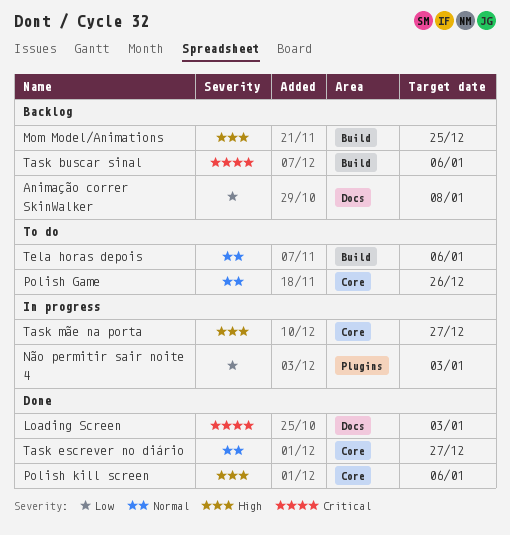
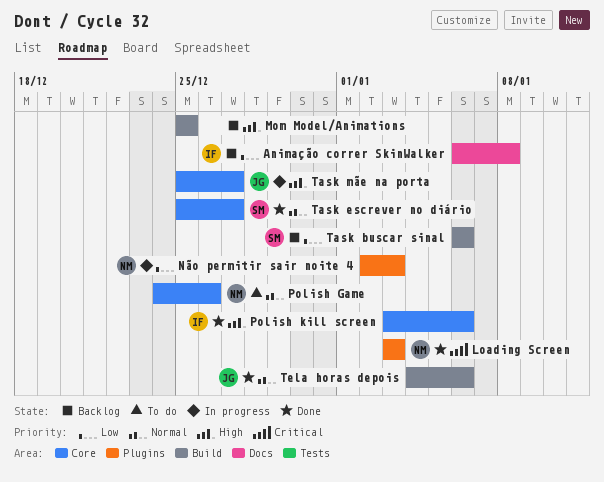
Loading Screen, label: Docs -> Plugins
Task buscar sinal, priority: Critical -> Low
Tela horas depois, status: To do -> Done

